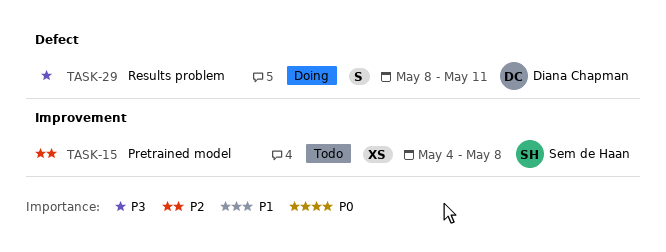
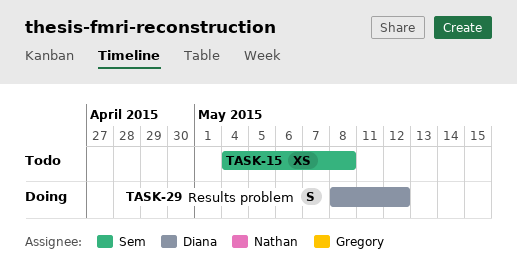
TASK-29, due: May 11 -> May 12

